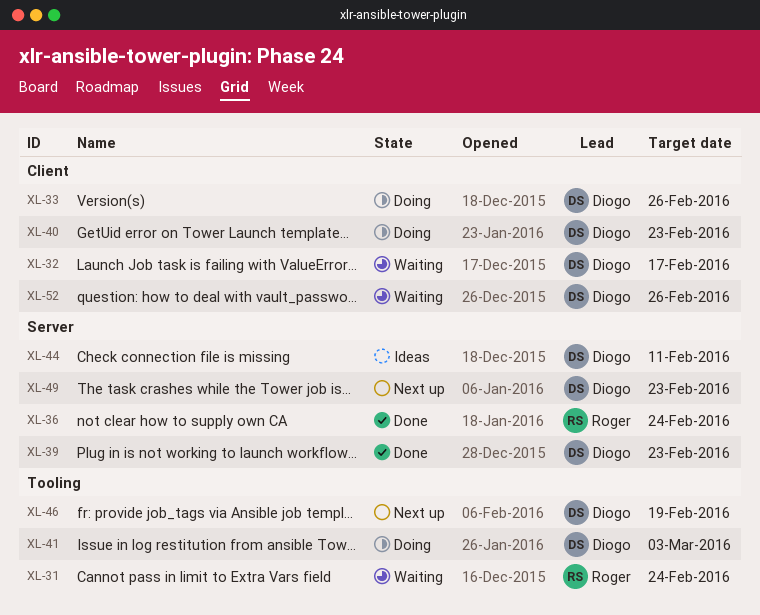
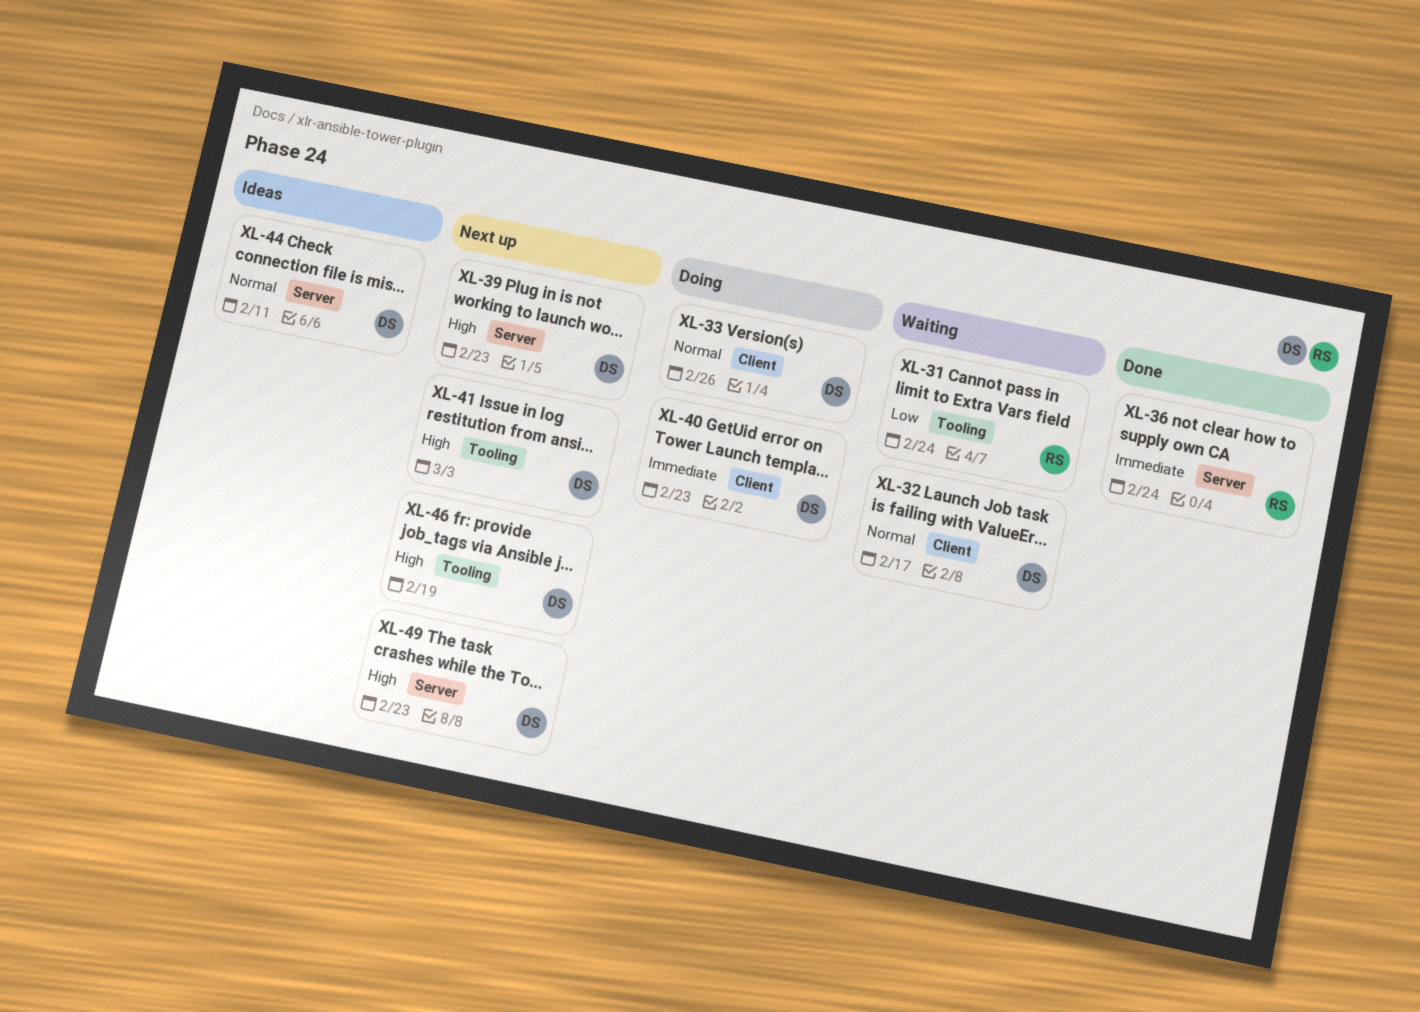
XL-39, status: Done -> Next up
XL-41, status: Doing -> Next up
XL-52: present -> none

